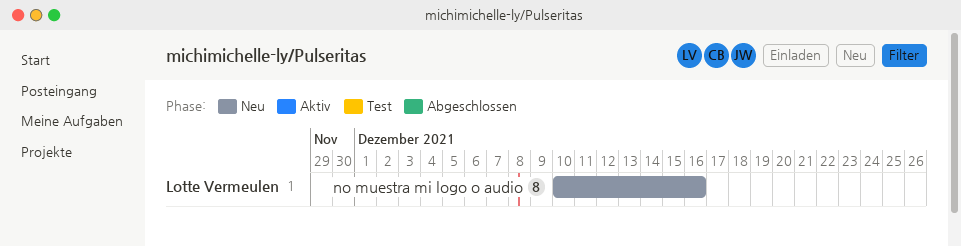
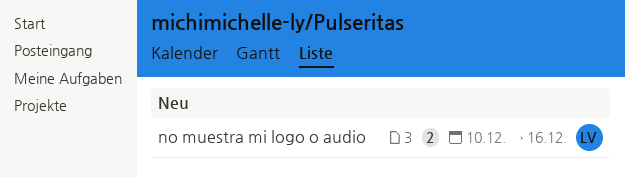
no muestra mi logo o audio, estimate: 8 -> 2

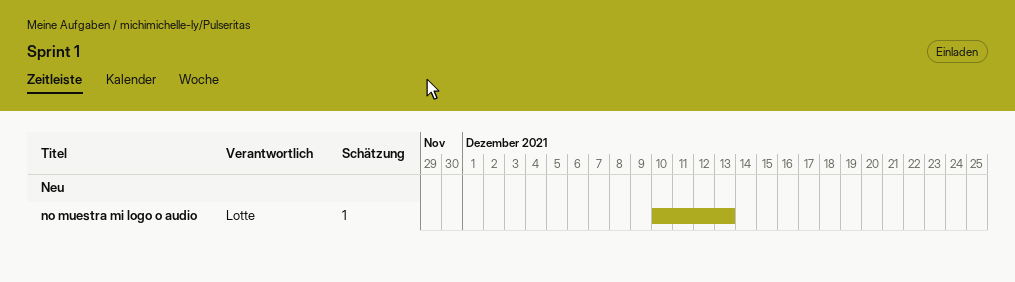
no muestra mi logo o audio, estimate: 2 -> 1
no muestra mi logo o audio, due: Dec 16 -> Dec 13

